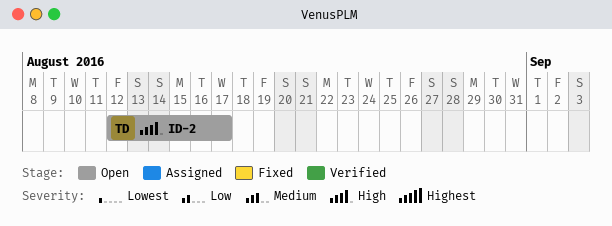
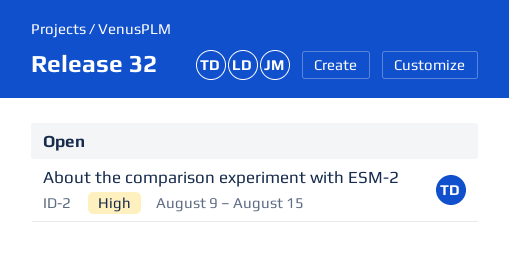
ID-2, start: Aug 12 -> Aug 9
ID-2, due: Aug 17 -> Aug 15

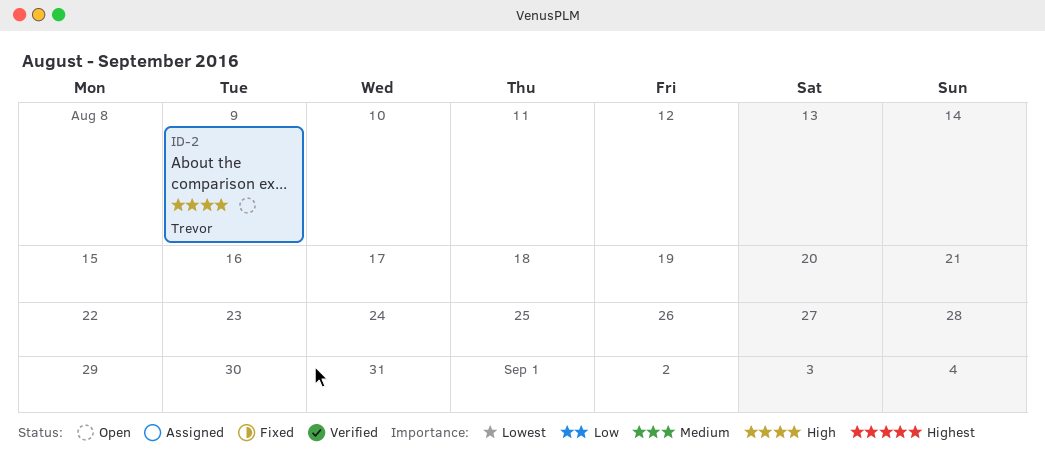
ID-2, due: Aug 15 -> Aug 9

